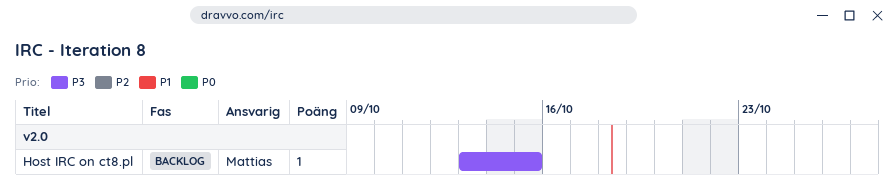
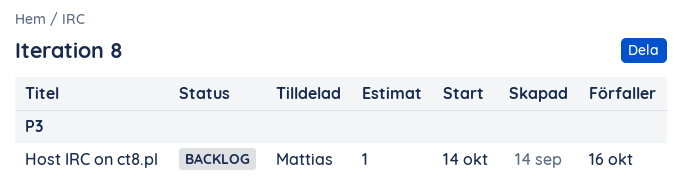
Host IRC on ct8.pl, start: Oct 13 -> Oct 14
Host IRC on ct8.pl, due: Oct 15 -> Oct 16

